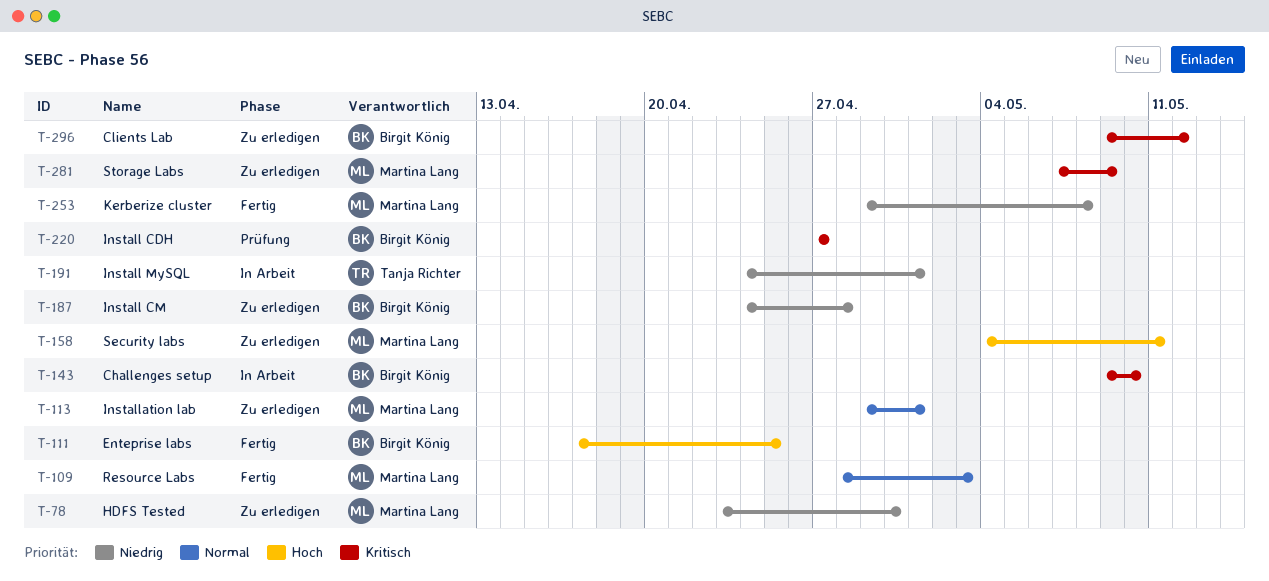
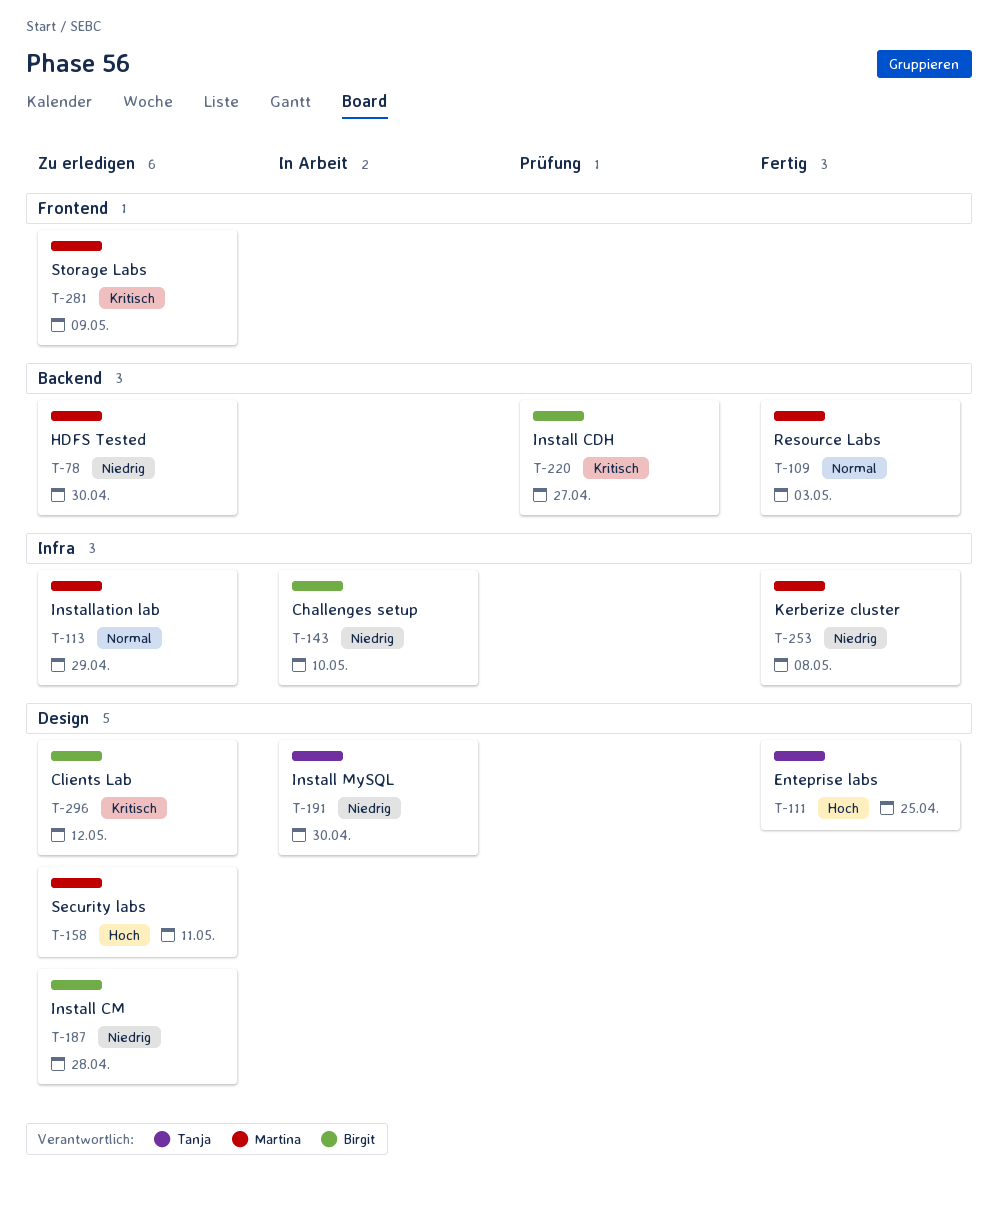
T-111, owner: Birgit König -> Tanja Richter
T-113, due: May 1 -> Apr 29
T-143, priority: Kritisch -> Niedrig
T-191, due: May 1 -> Apr 30

